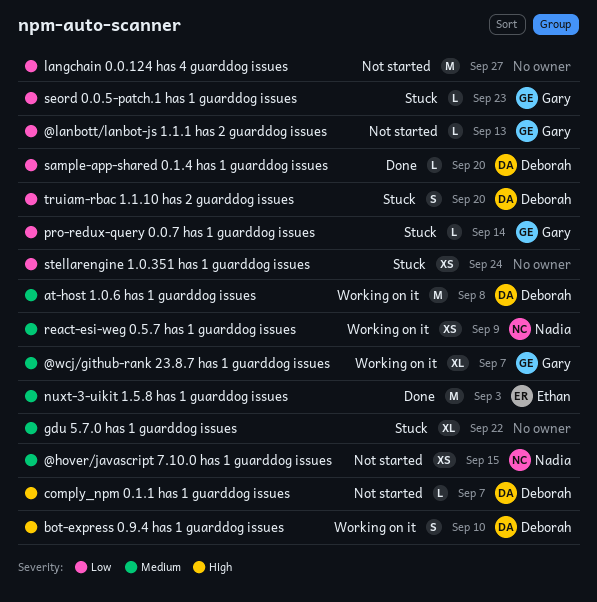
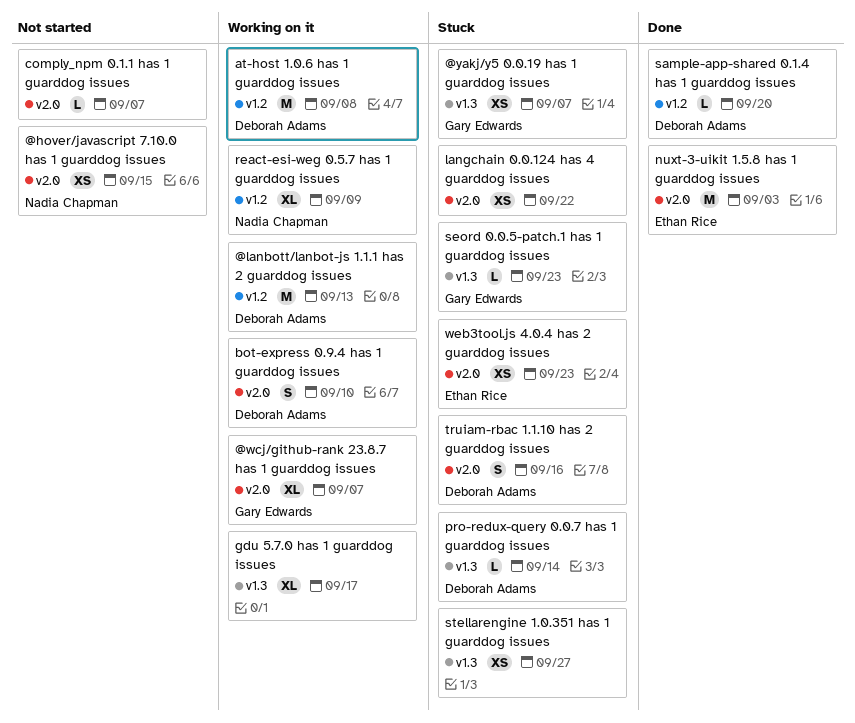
@lanbott/lanbot-js 1.1.1 has 2 guarddog issues, status: Not started -> Working on it
@lanbott/lanbot-js 1.1.1 has 2 guarddog issues, owner: Gary Edwards -> Deborah Adams
@lanbott/lanbot-js 1.1.1 has 2 guarddog issues, estimate: L -> M
@yakj/y5 0.0.19 has 1 guarddog issues: none -> present
comply_npm 0.1.1 has 1 guarddog issues, owner: Deborah Adams -> none
gdu 5.7.0 has 1 guarddog issues, status: Stuck -> Working on it
gdu 5.7.0 has 1 guarddog issues, due: Sep 22 -> Sep 17
langchain 0.0.124 has 4 guarddog issues, status: Not started -> Stuck
langchain 0.0.124 has 4 guarddog issues, estimate: M -> XS
langchain 0.0.124 has 4 guarddog issues, due: Sep 27 -> Sep 22
pro-redux-query 0.0.7 has 1 guarddog issues, owner: Gary Edwards -> Deborah Adams
react-esi-weg 0.5.7 has 1 guarddog issues, estimate: XS -> XL
stellarengine 1.0.351 has 1 guarddog issues, due: Sep 24 -> Sep 27
truiam-rbac 1.1.10 has 2 guarddog issues, due: Sep 20 -> Sep 16
web3tool.js 4.0.4 has 2 guarddog issues: none -> present

